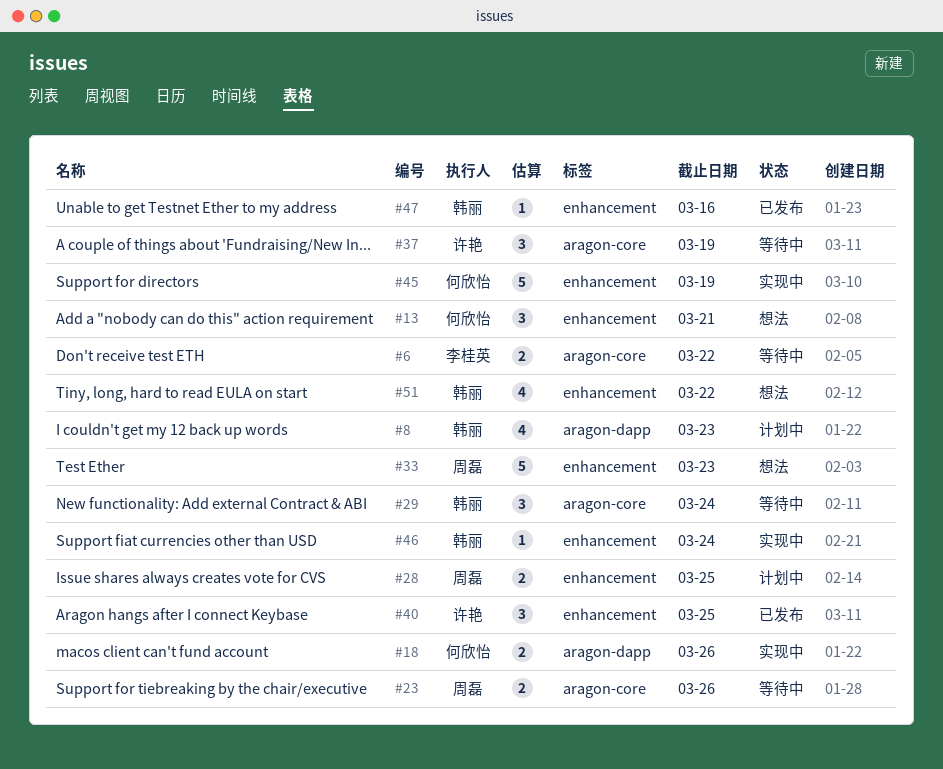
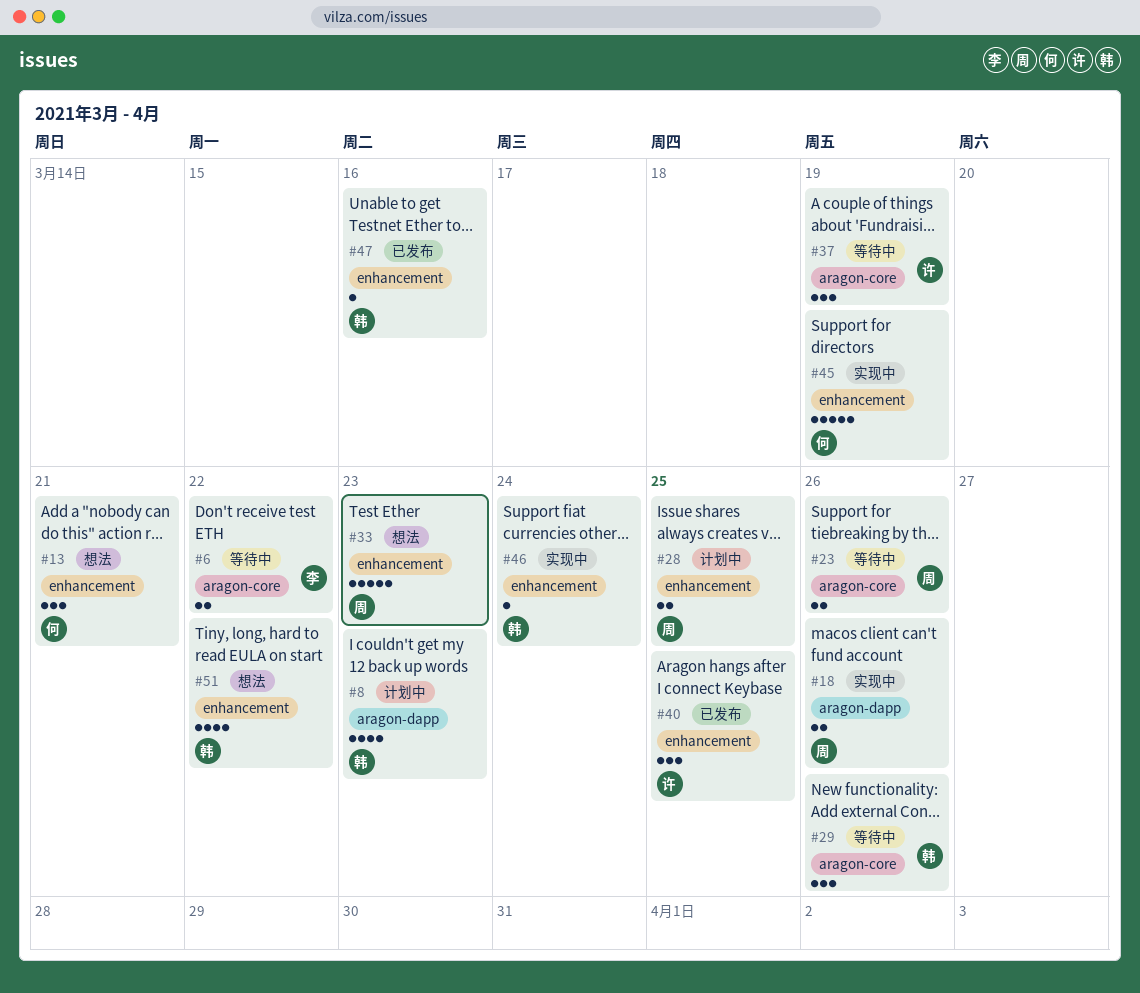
#18, owner: 何欣怡 -> 周磊
#29, due: Mar 24 -> Mar 26

